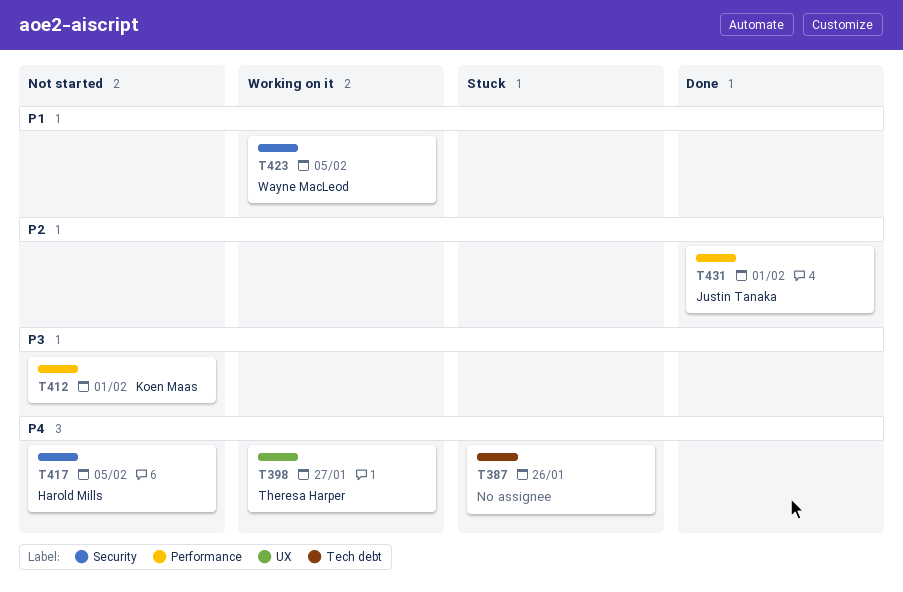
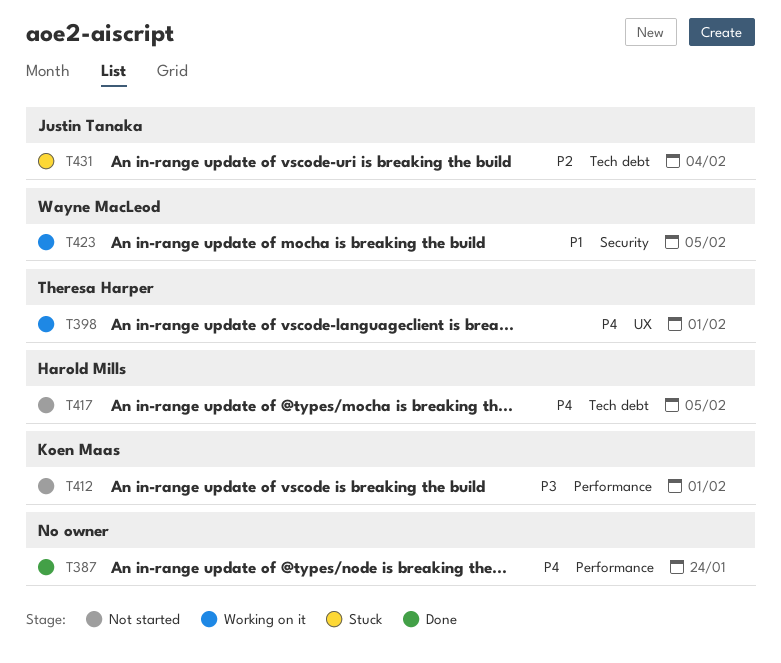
T387, status: Stuck -> Done
T387, label: Tech debt -> Performance
T387, due: Jan 26 -> Jan 24
T398, due: Jan 27 -> Feb 1
T417, label: Security -> Tech debt
T431, status: Done -> Stuck
T431, label: Performance -> Tech debt
T431, due: Feb 1 -> Feb 4

